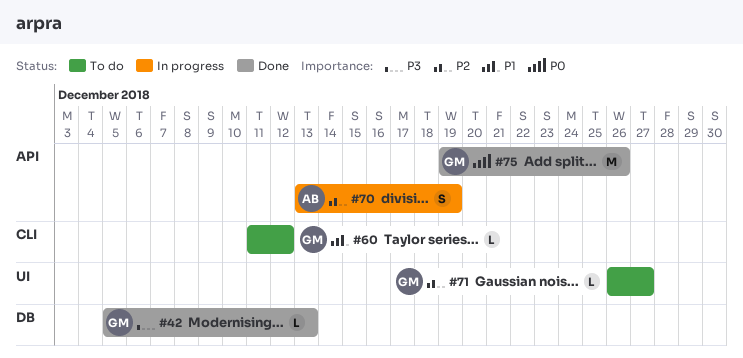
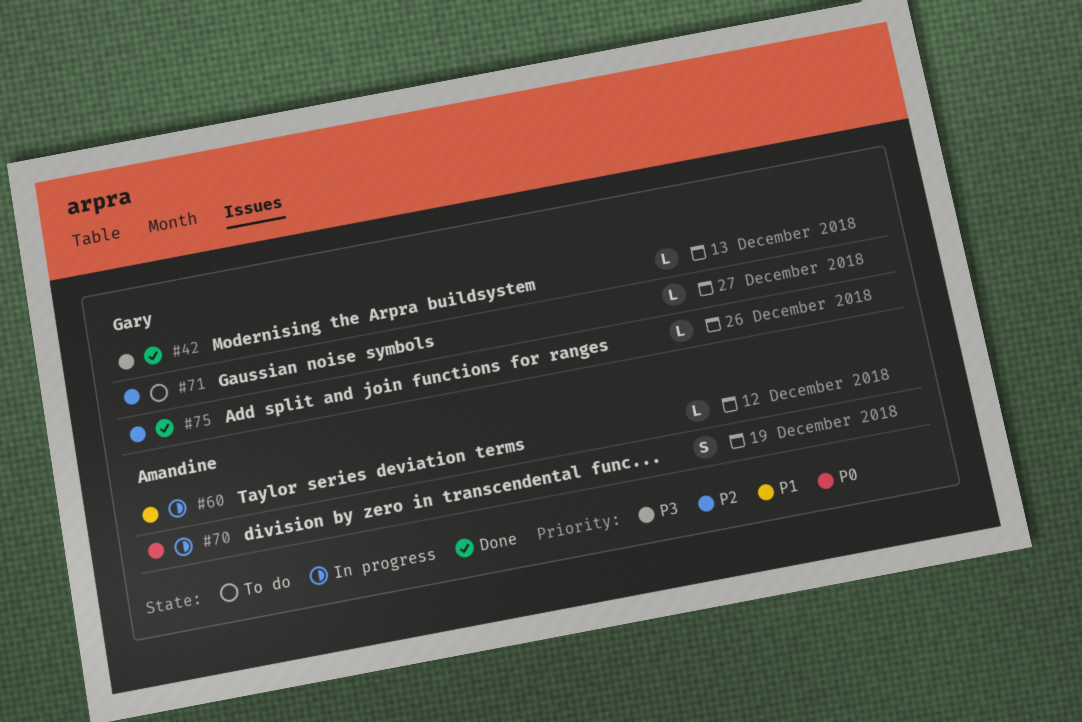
#60, status: To do -> In progress
#60, owner: Gary -> Amandine
#70, priority: P2 -> P0
#75, priority: P0 -> P2
#75, estimate: M -> L

